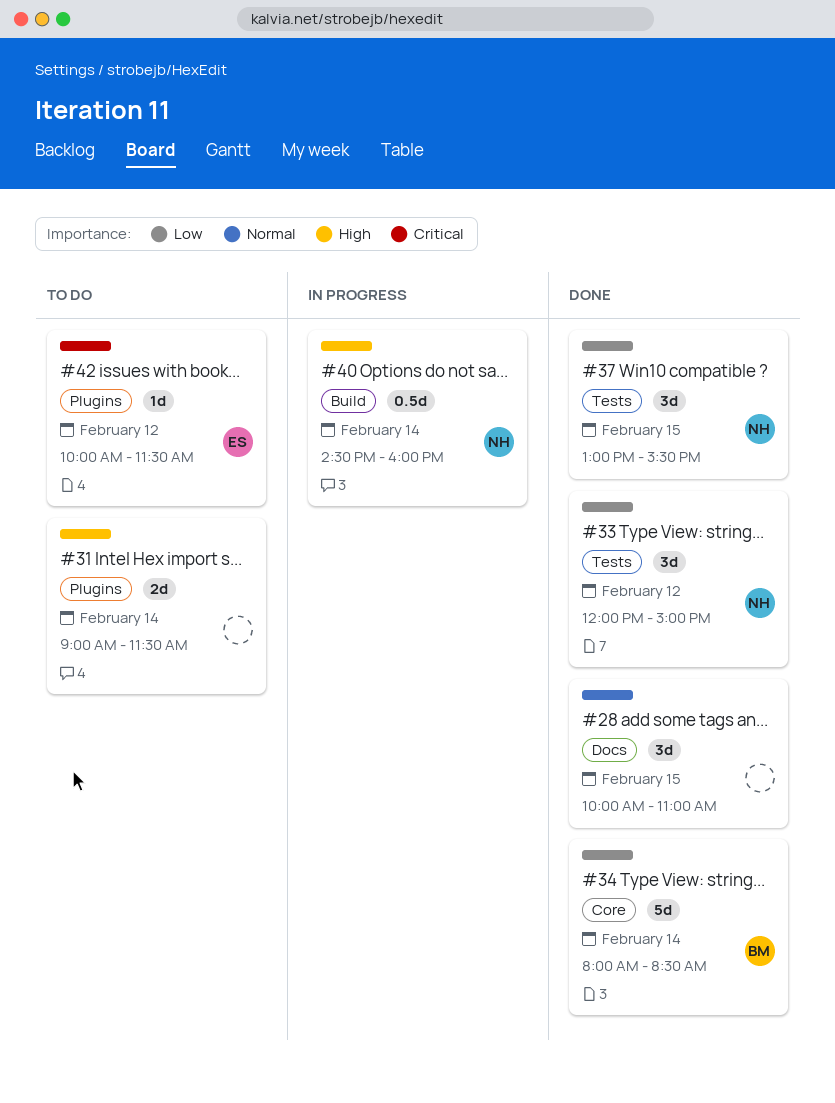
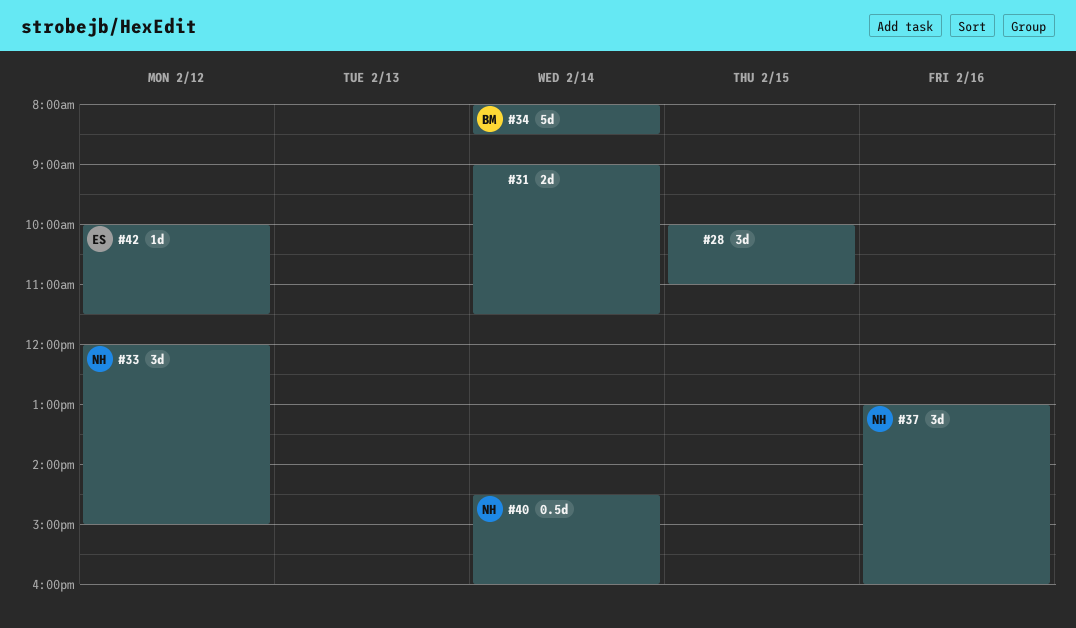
#37, day: Feb 15 -> Feb 16
#37, ends: 15:30 -> 16:00

